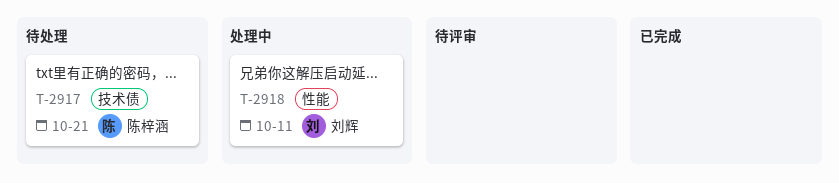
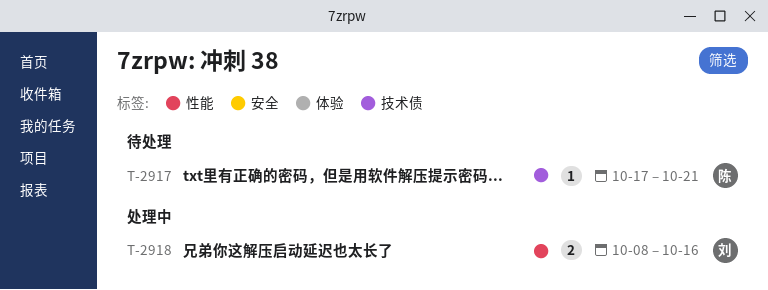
T-2918, due: Oct 11 -> Oct 16

